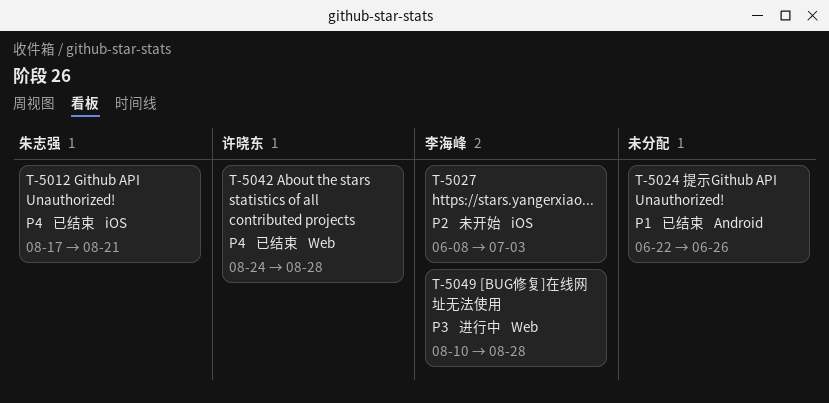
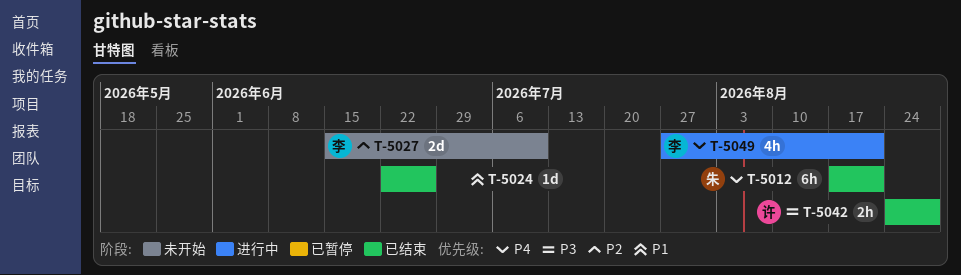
T-5027, start: Jun 8 -> Jun 15
T-5027, due: Jul 3 -> Jul 10
T-5042, priority: P4 -> P3
T-5049, priority: P3 -> P4
T-5049, start: Aug 10 -> Jul 27
T-5049, due: Aug 28 -> Aug 21

